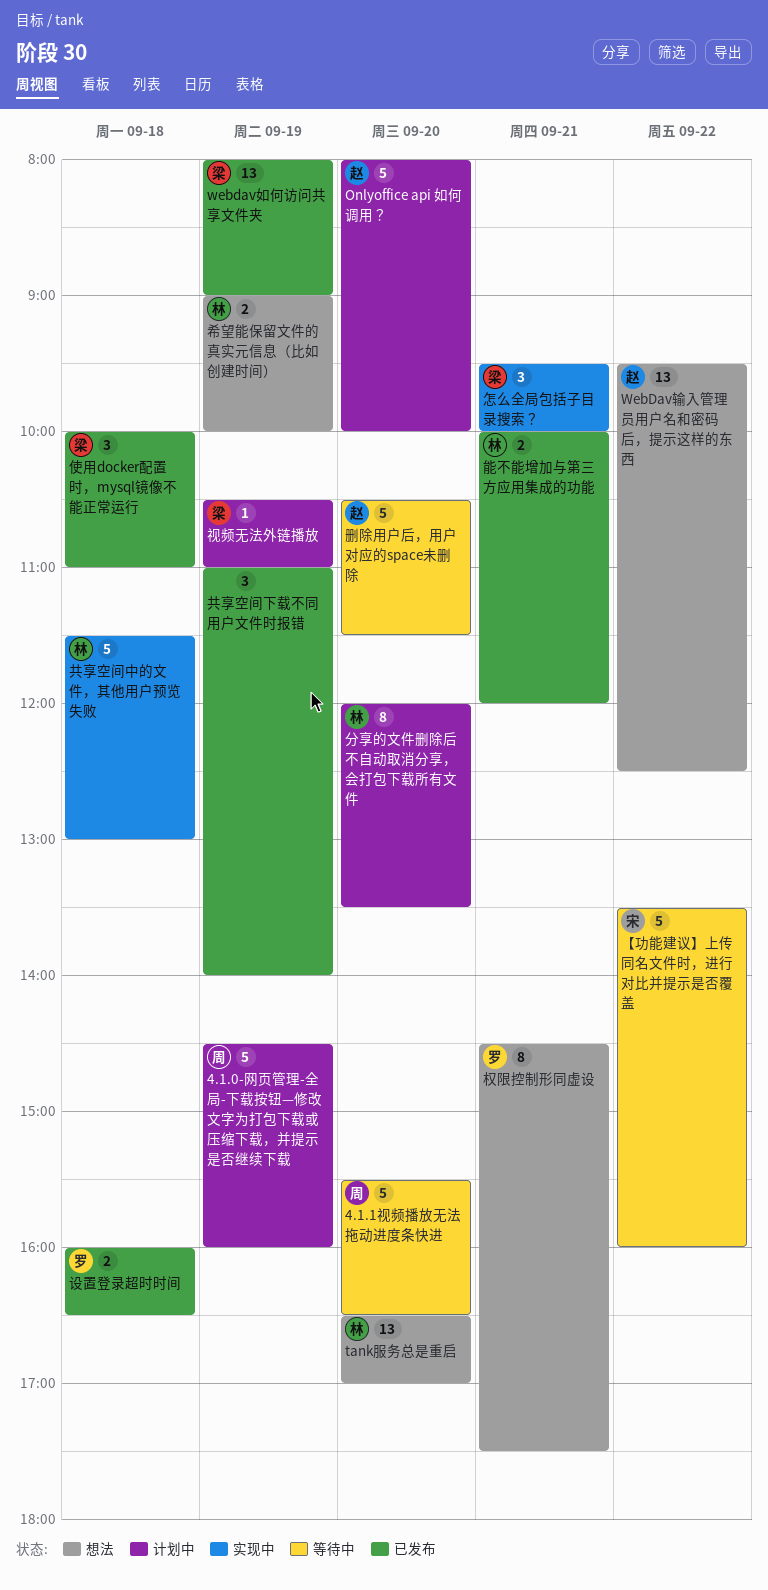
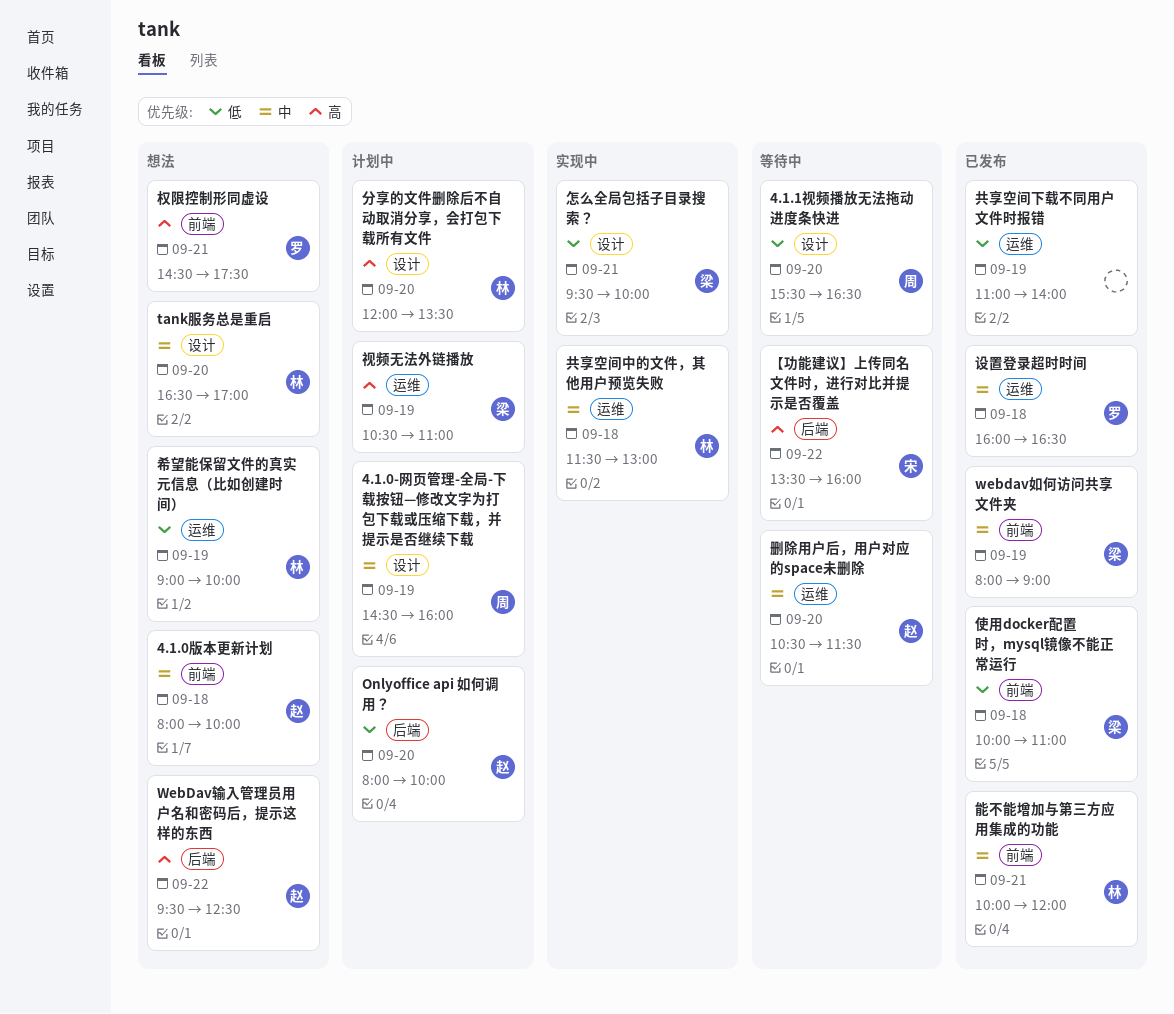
4.1.0版本更新计划: none -> present

